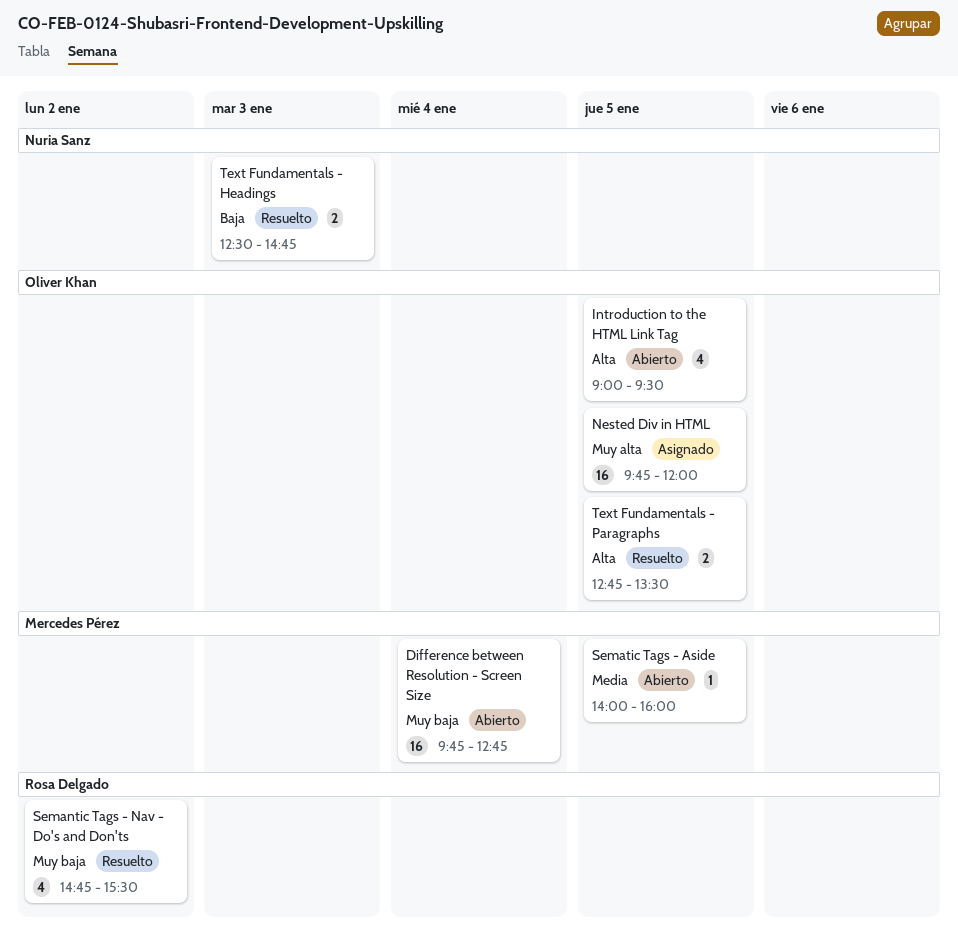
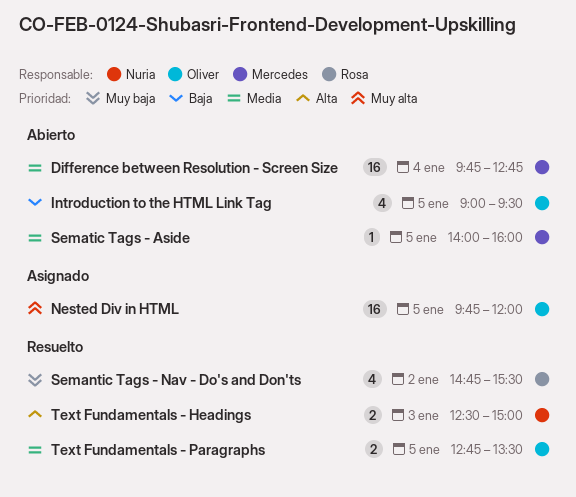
Difference between Resolution - Screen Size, priority: Muy baja -> Media
Introduction to the HTML Link Tag, priority: Alta -> Baja
Text Fundamentals - Headings, priority: Baja -> Alta
Text Fundamentals - Headings, ends: 14:45 -> 15:00
Text Fundamentals - Paragraphs, priority: Alta -> Media

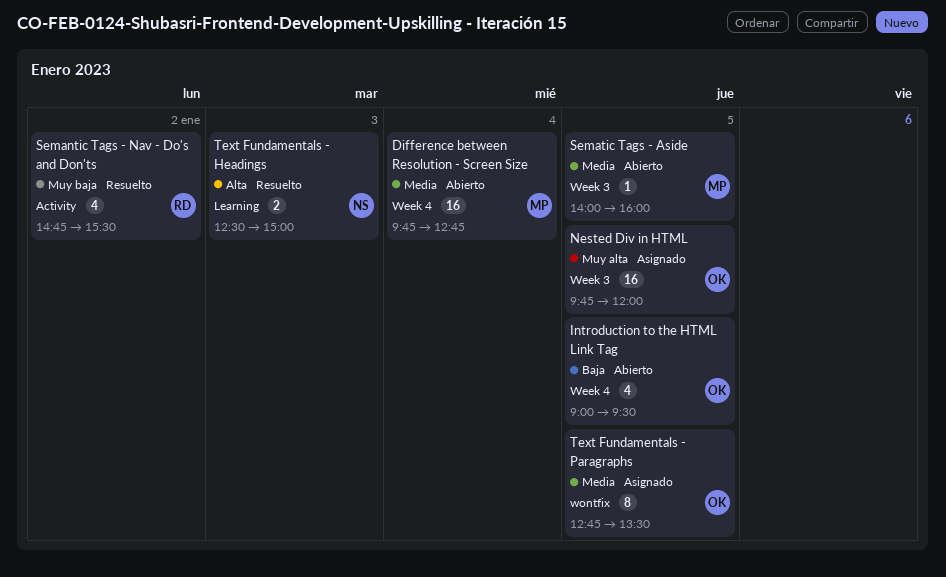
Text Fundamentals - Paragraphs, status: Resuelto -> Asignado
Text Fundamentals - Paragraphs, estimate: 2 -> 8

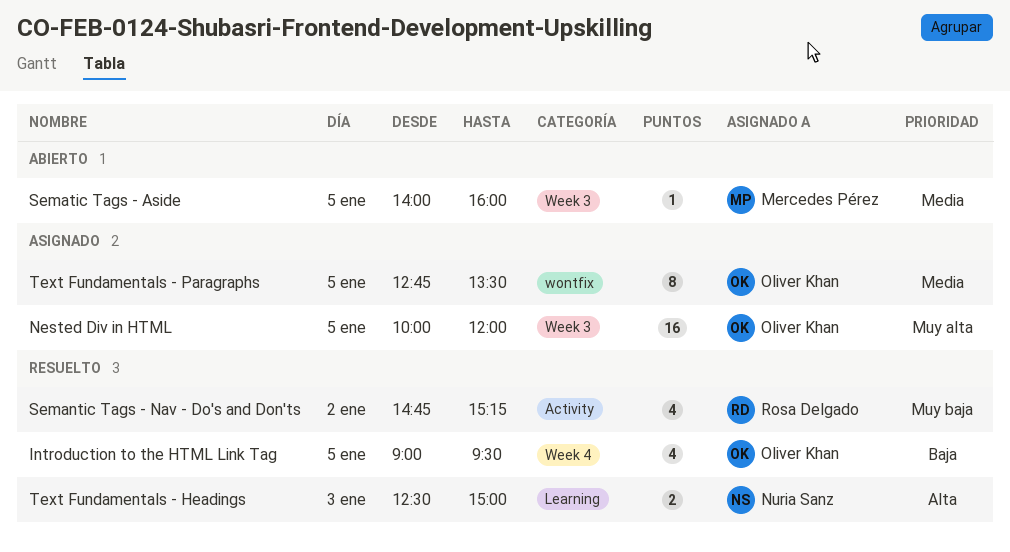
Difference between Resolution - Screen Size: present -> none
Introduction to the HTML Link Tag, status: Abierto -> Resuelto
Nested Div in HTML, begins: 09:45 -> 10:00
Semantic Tags - Nav - Do's and Don'ts, ends: 15:30 -> 15:15

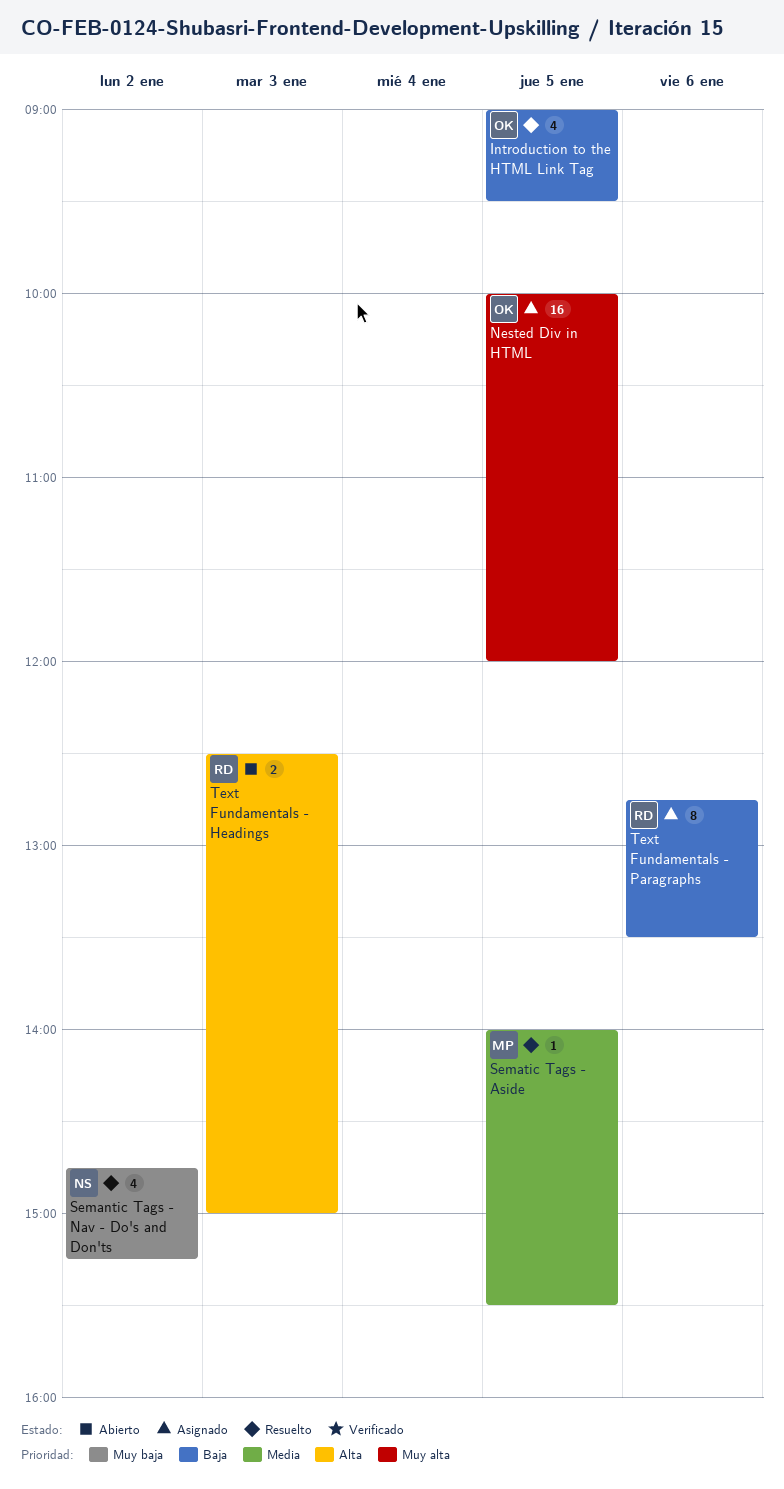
Semantic Tags - Nav - Do's and Don'ts, owner: Rosa Delgado -> Nuria Sanz
Sematic Tags - Aside, status: Abierto -> Resuelto
Sematic Tags - Aside, ends: 16:00 -> 15:30
Text Fundamentals - Headings, status: Resuelto -> Abierto
Text Fundamentals - Headings, owner: Nuria Sanz -> Rosa Delgado
Text Fundamentals - Paragraphs, owner: Oliver Khan -> Rosa Delgado
Text Fundamentals - Paragraphs, priority: Media -> Baja
Text Fundamentals - Paragraphs, day: Jan 5 -> Jan 6

